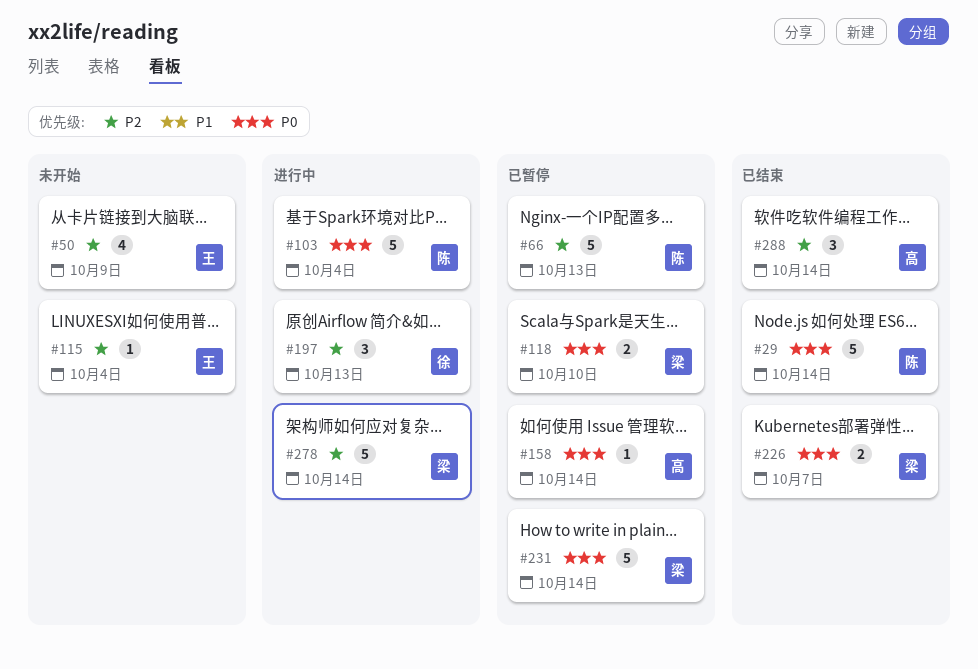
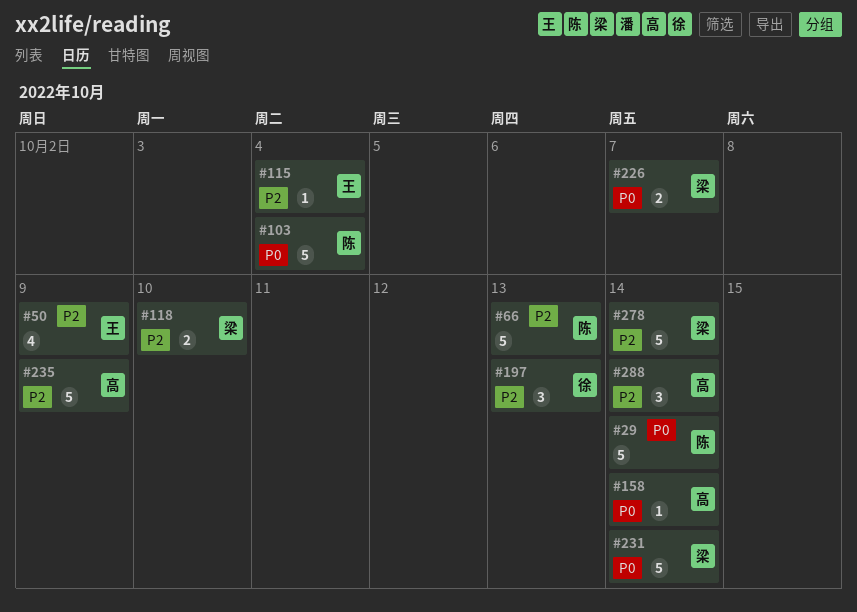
#118, priority: P0 -> P2
#235: none -> present

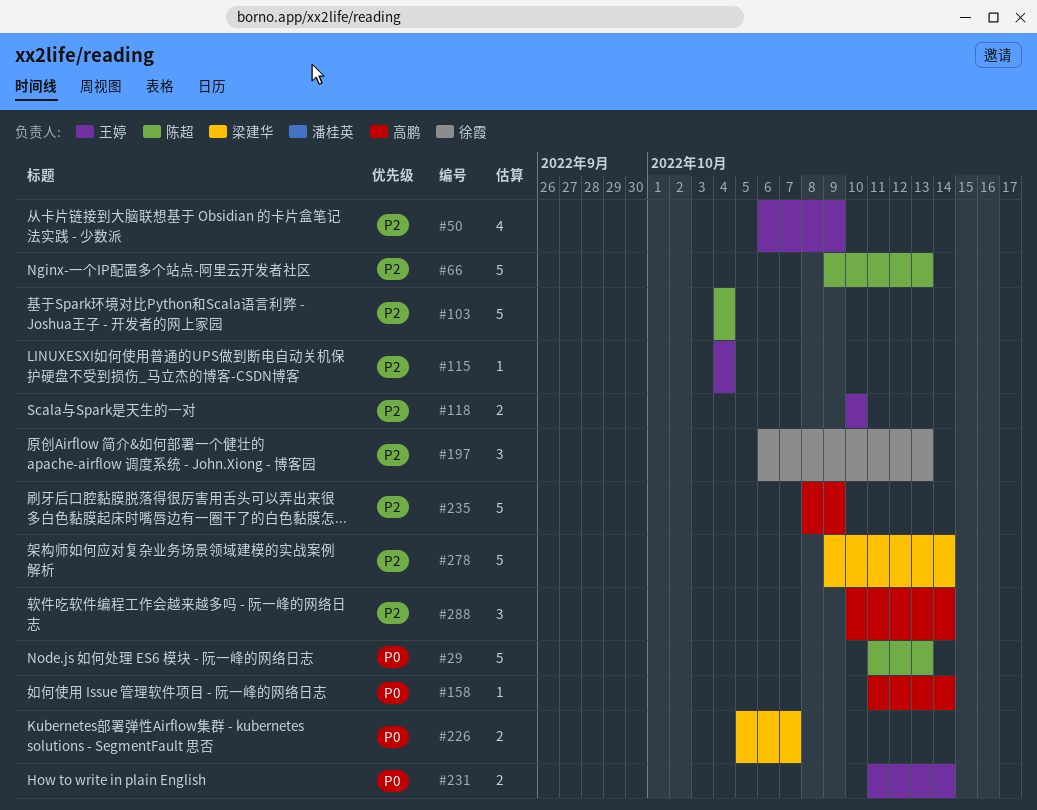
#29, due: Oct 14 -> Oct 13
#103, priority: P0 -> P2
#118, owner: 梁建华 -> 王婷
#231, owner: 梁建华 -> 王婷
#231, estimate: 5 -> 2

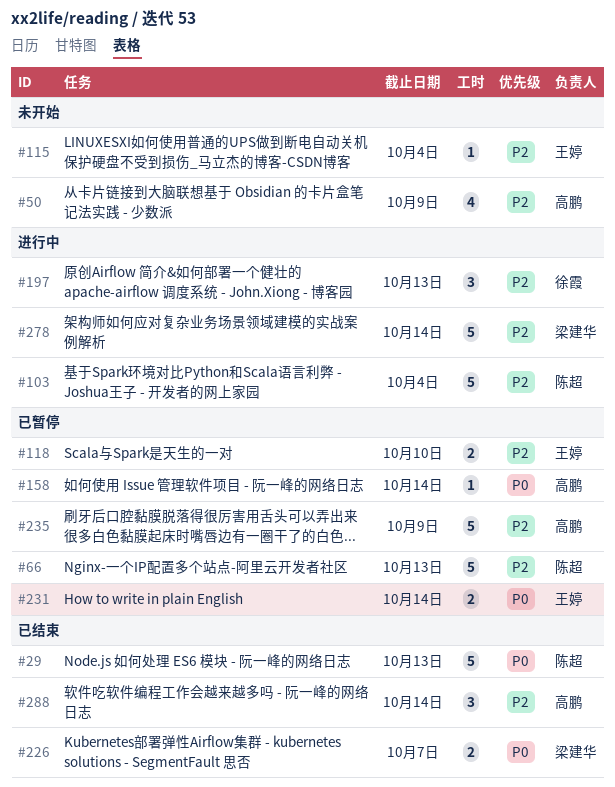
#50, owner: 王婷 -> 高鹏

